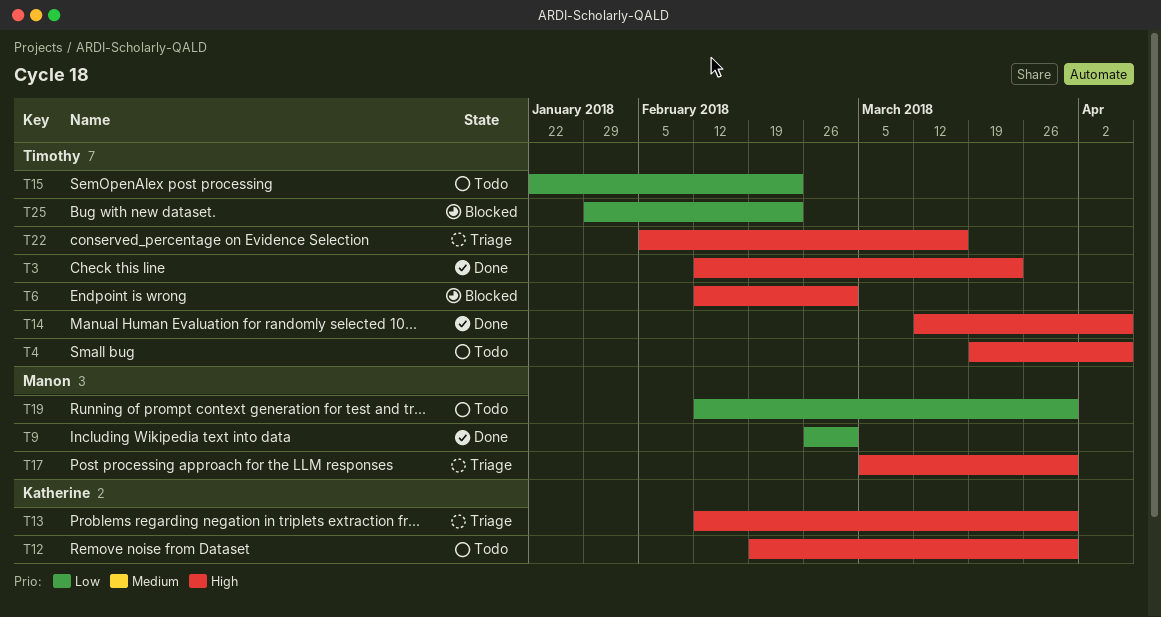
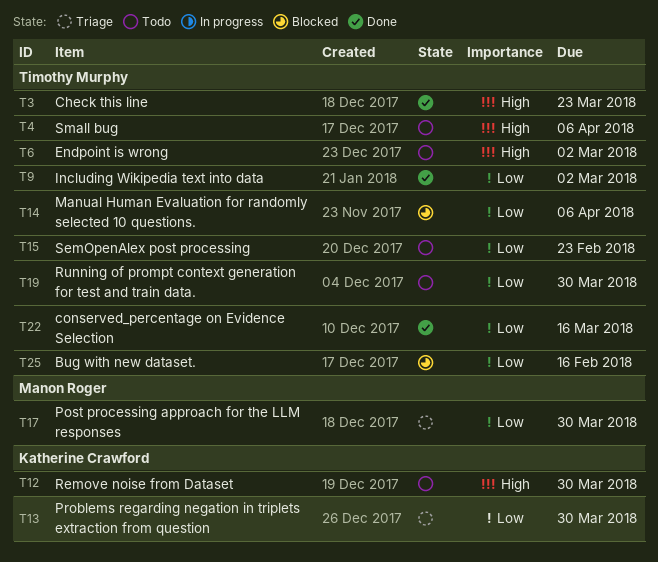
T6, status: Blocked -> Todo
T9, owner: Manon Roger -> Timothy Murphy
T13, priority: High -> Low
T14, status: Done -> Blocked
T14, priority: High -> Low
T17, priority: High -> Low
T19, owner: Manon Roger -> Timothy Murphy
T22, status: Triage -> Done
T22, priority: High -> Low
T25, due: Feb 23 -> Feb 16

